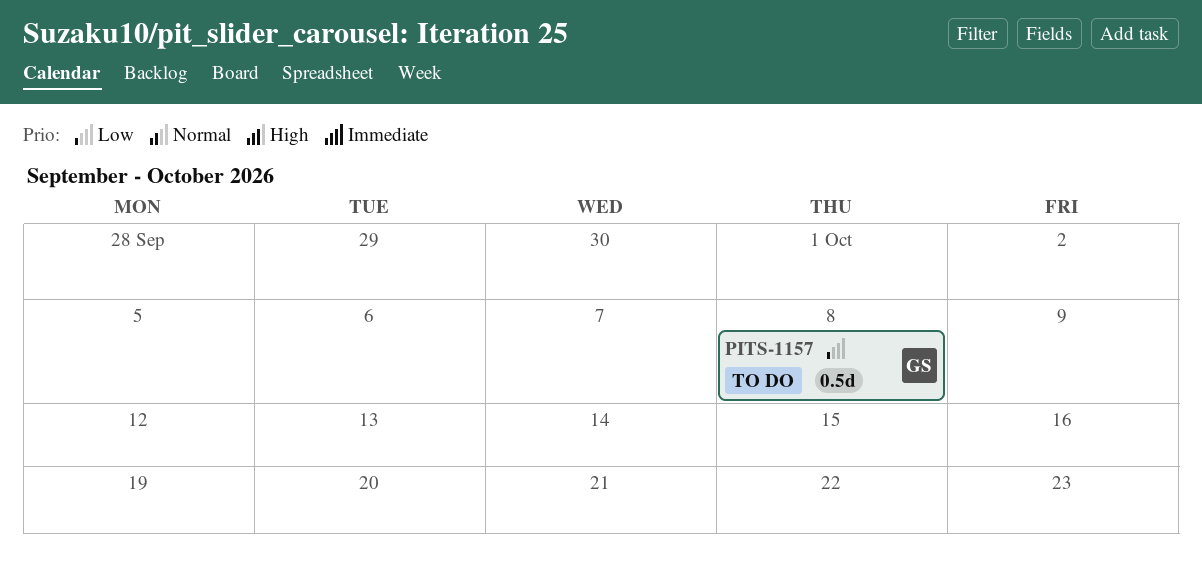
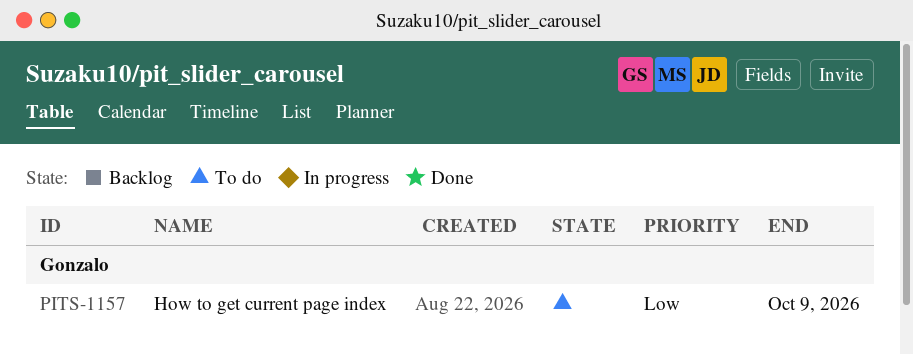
PITS-1157, due: Oct 8 -> Oct 9

